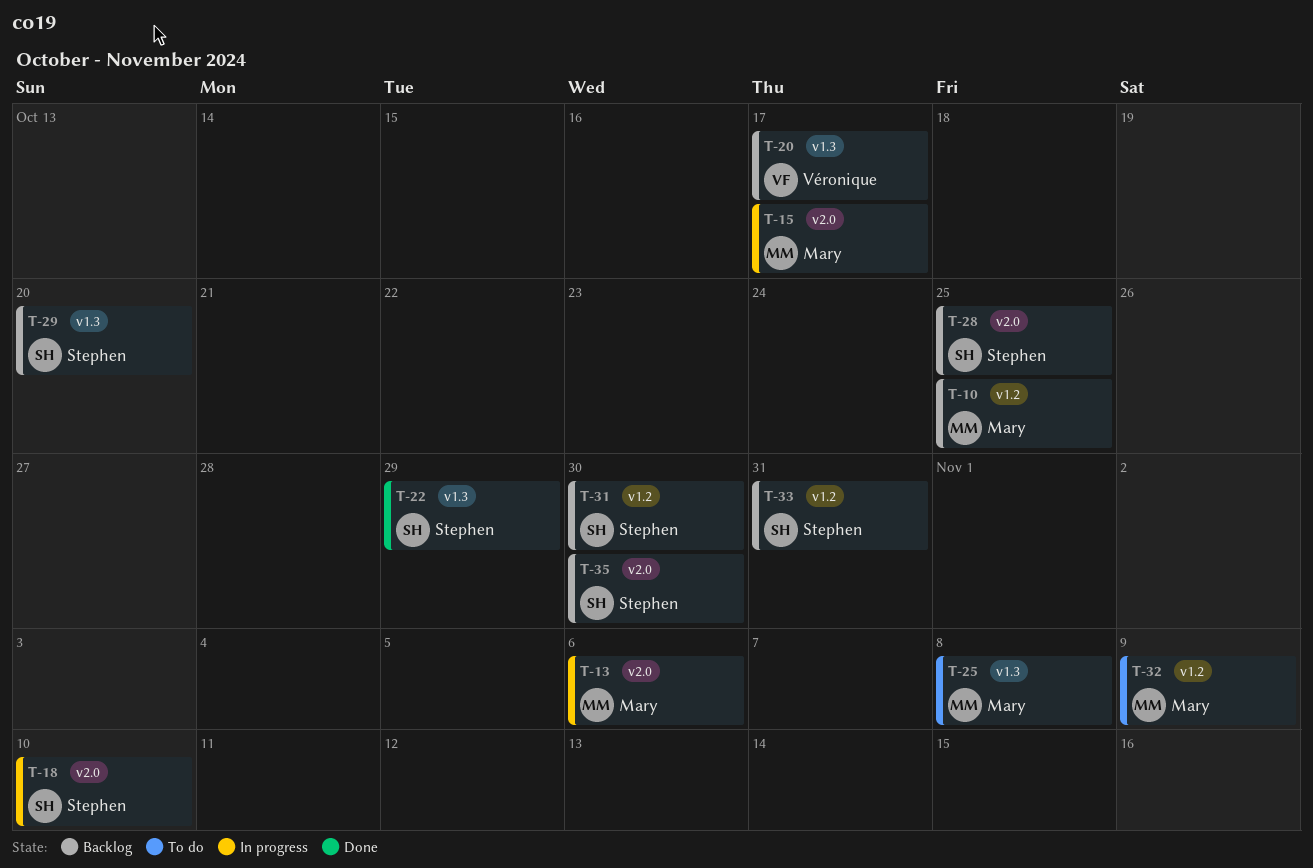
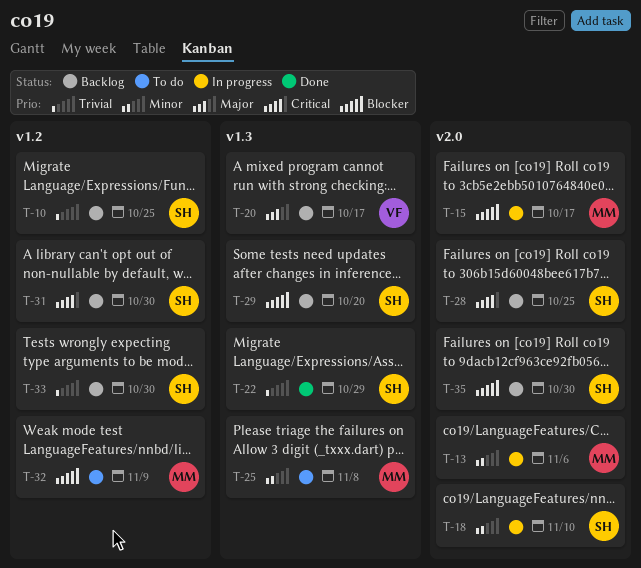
T-10, owner: Mary -> Stephen
T-33, due: Oct 31 -> Oct 30

